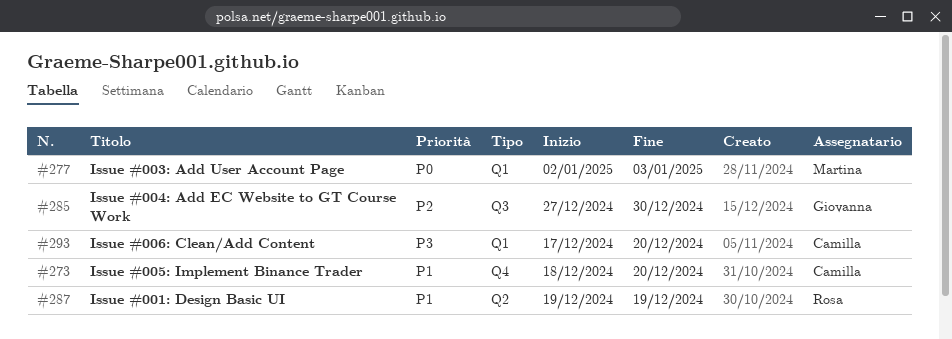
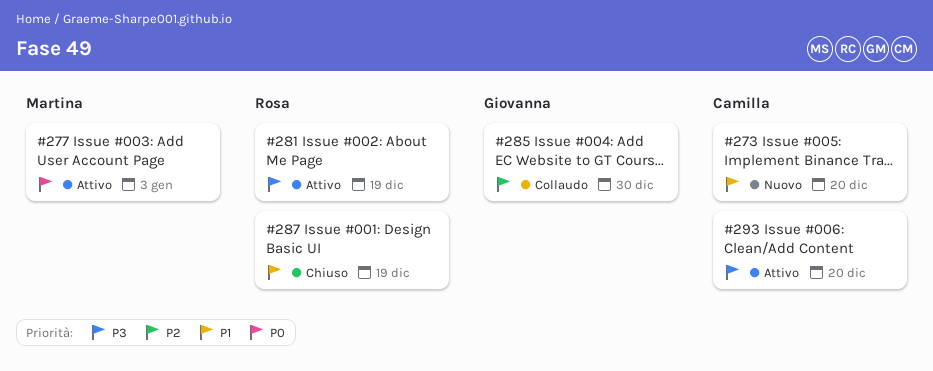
#281: none -> present

